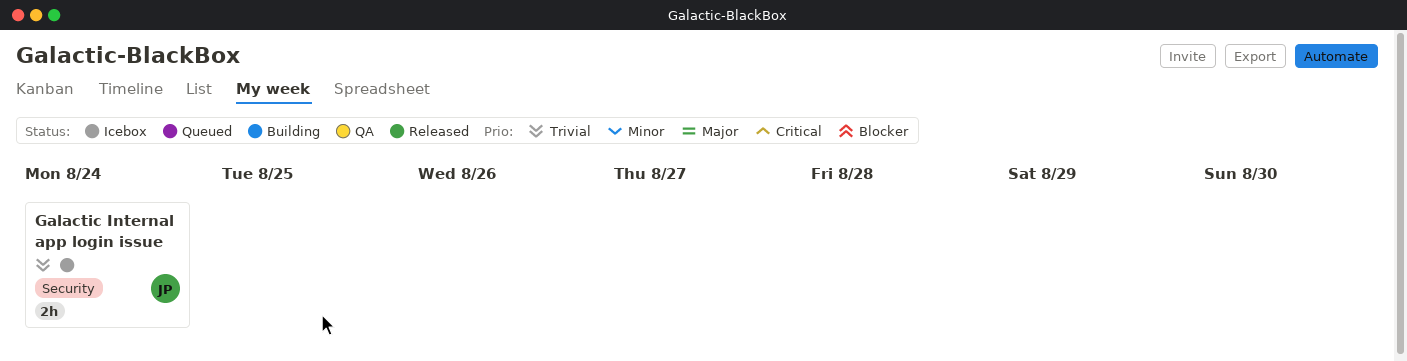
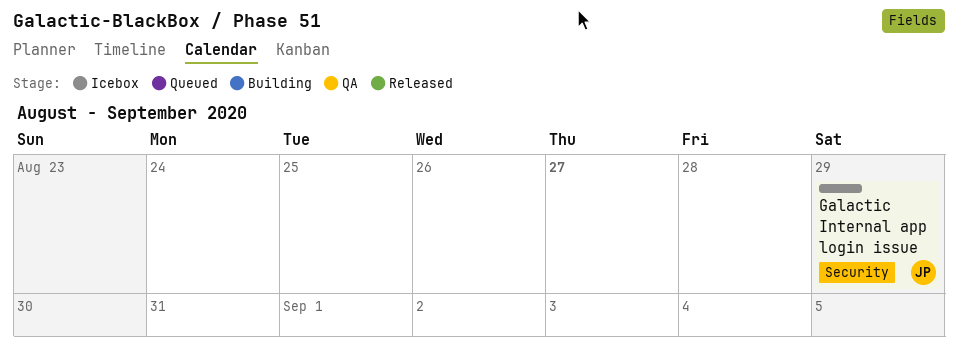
Galactic Internal app login issue, due: Aug 24 -> Aug 29

